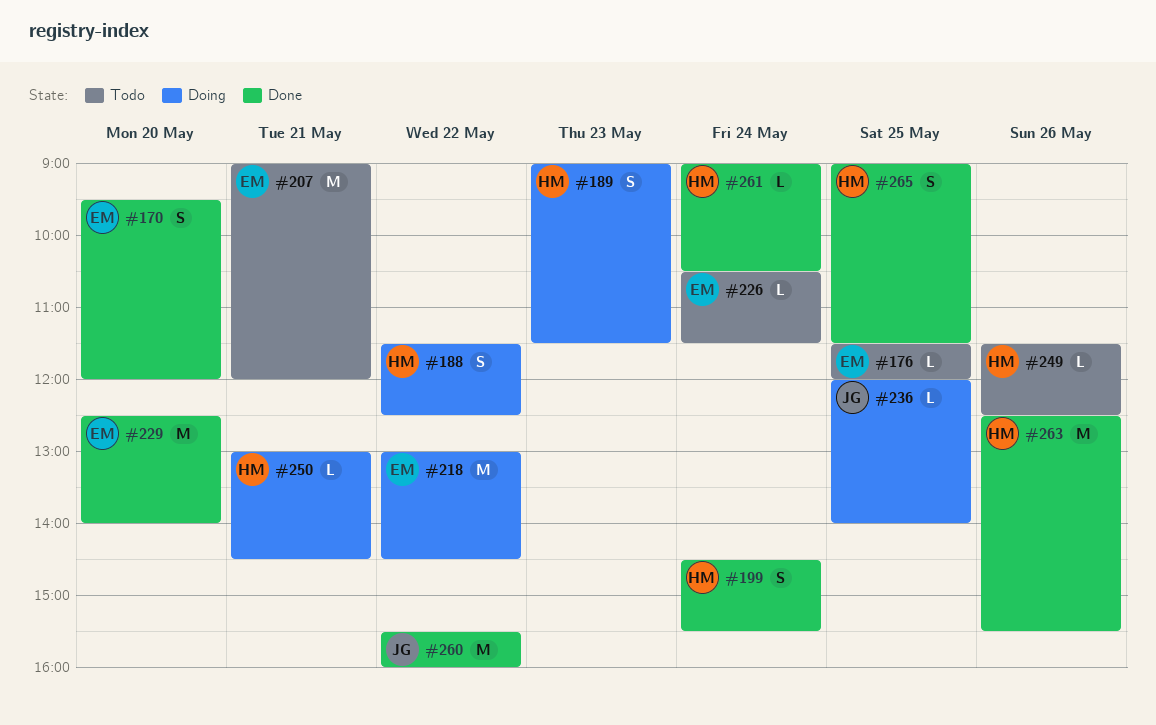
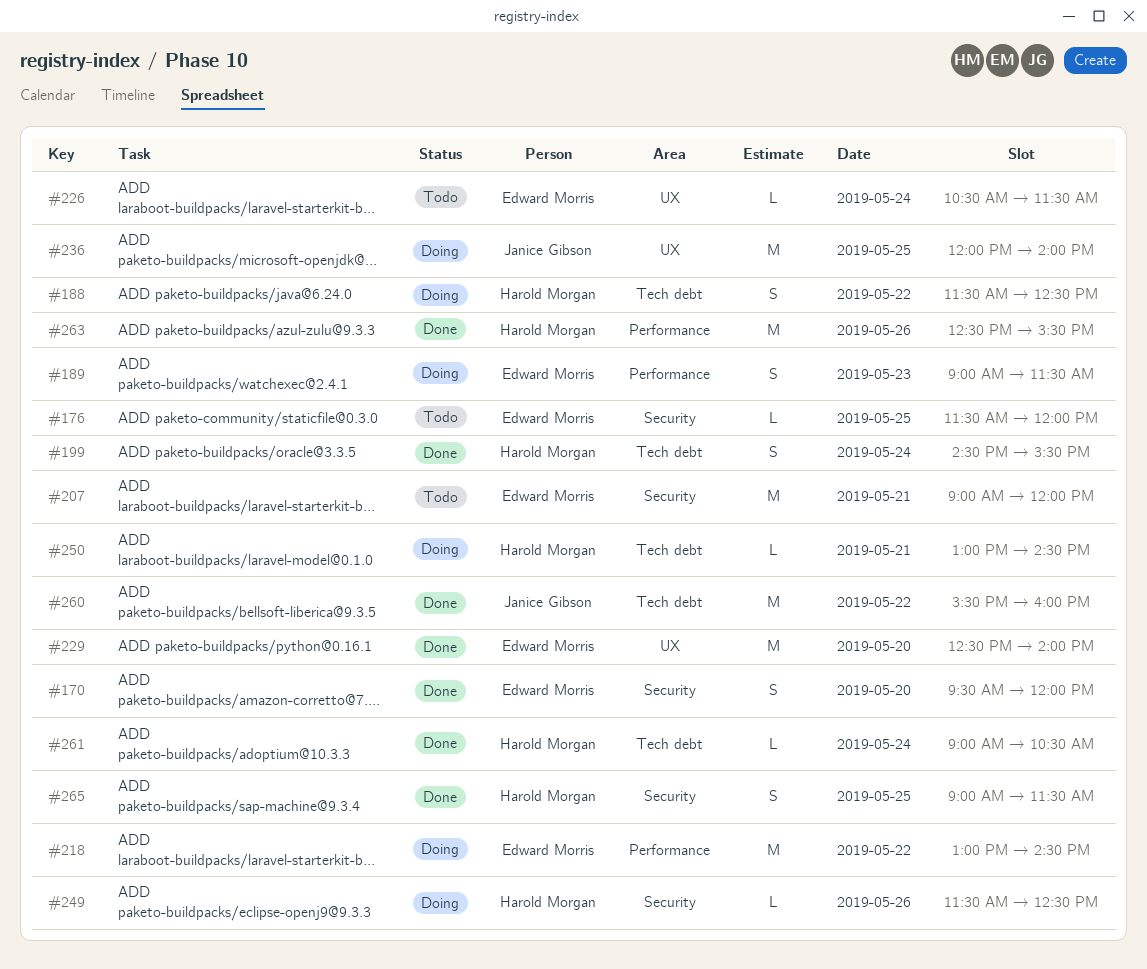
#189, owner: Harold Morgan -> Edward Morris
#236, estimate: L -> M
#249, status: Todo -> Doing

